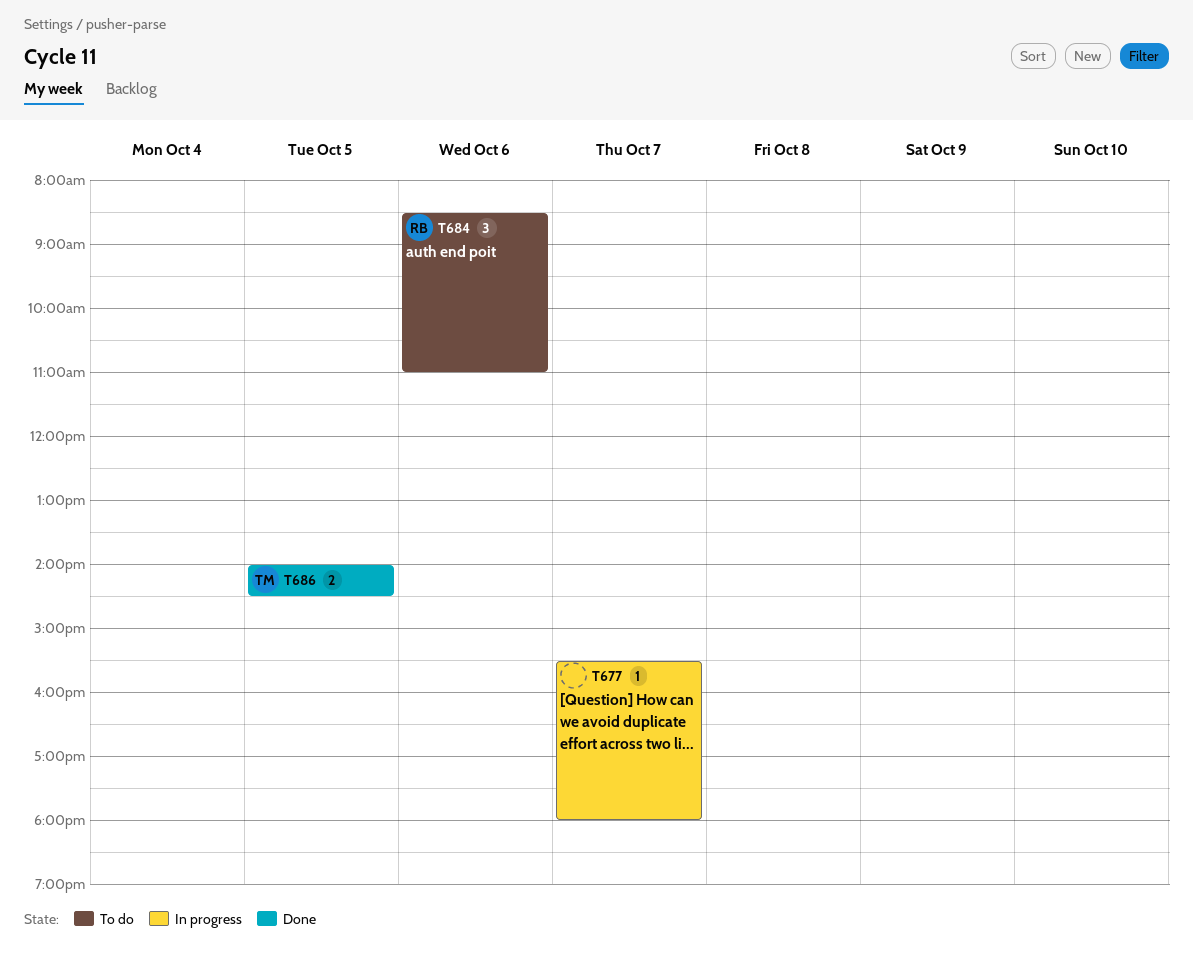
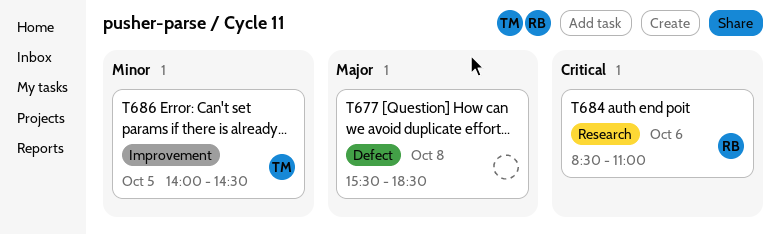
T677, day: Oct 7 -> Oct 8
T677, ends: 18:00 -> 18:30

